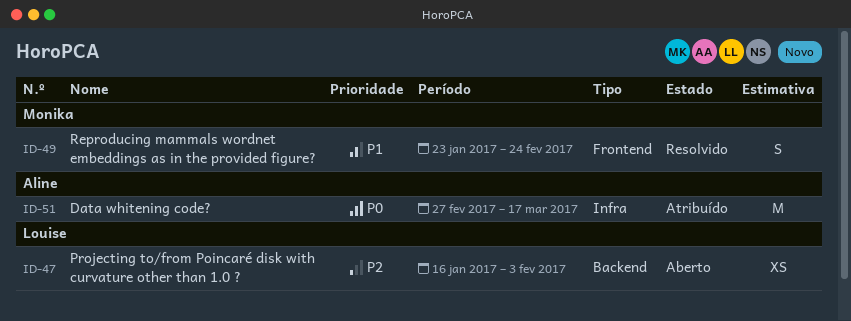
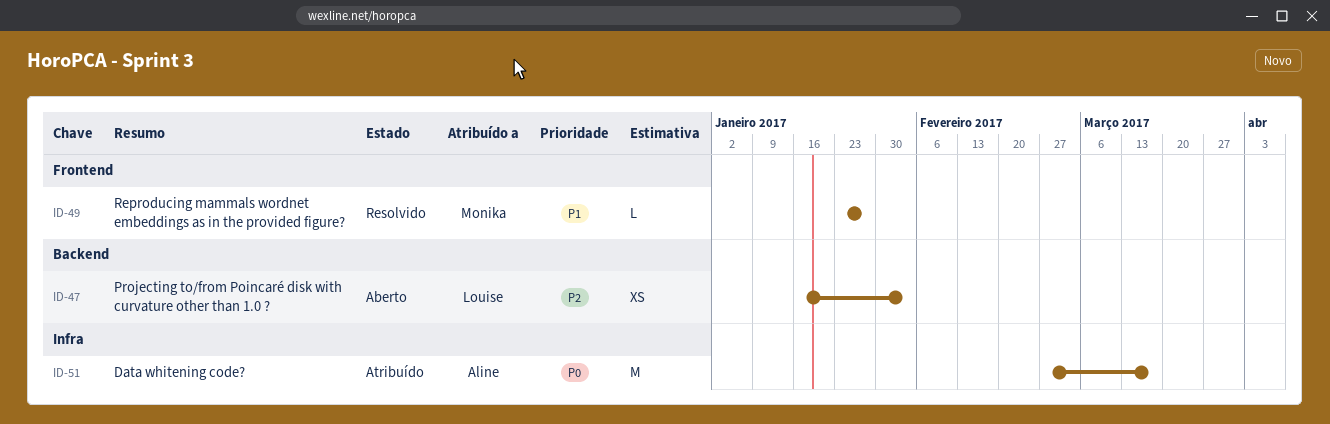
ID-49, estimate: S -> L
ID-49, due: Feb 24 -> Jan 27

